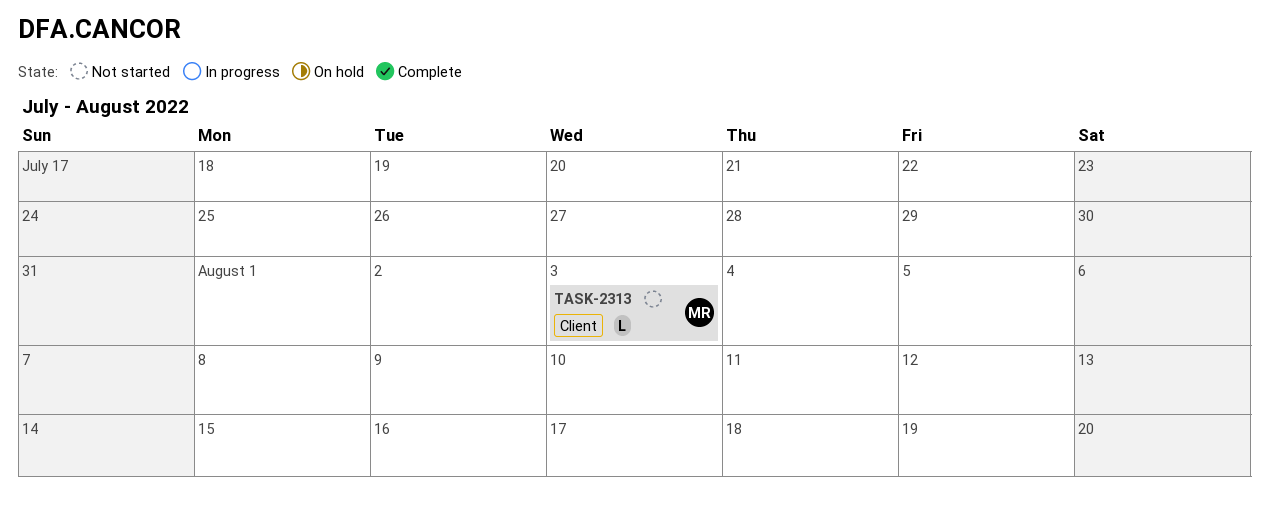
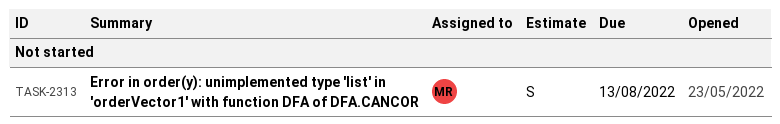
TASK-2313, estimate: L -> S
TASK-2313, due: Aug 3 -> Aug 13

